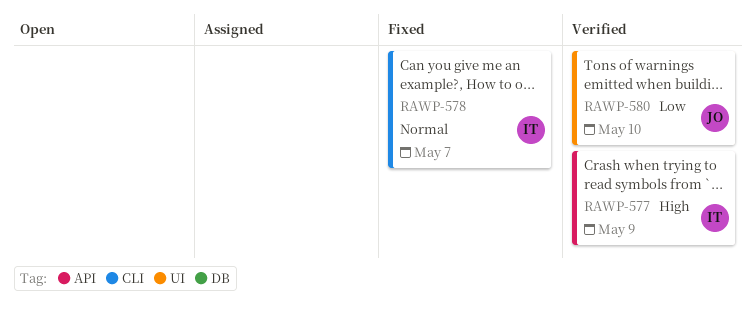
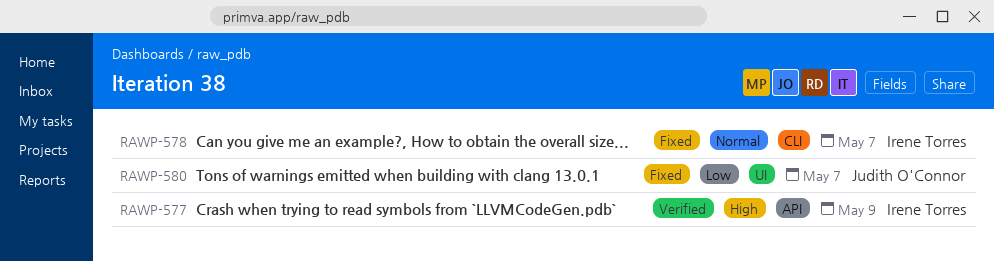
RAWP-580, status: Verified -> Fixed
RAWP-580, due: May 10 -> May 7

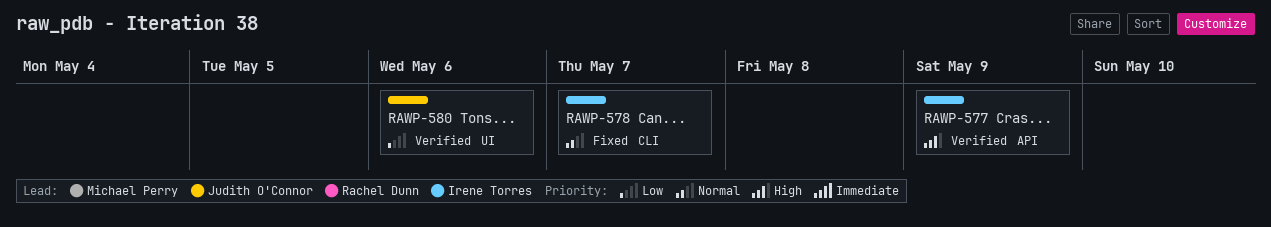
RAWP-580, status: Fixed -> Verified
RAWP-580, due: May 7 -> May 6

